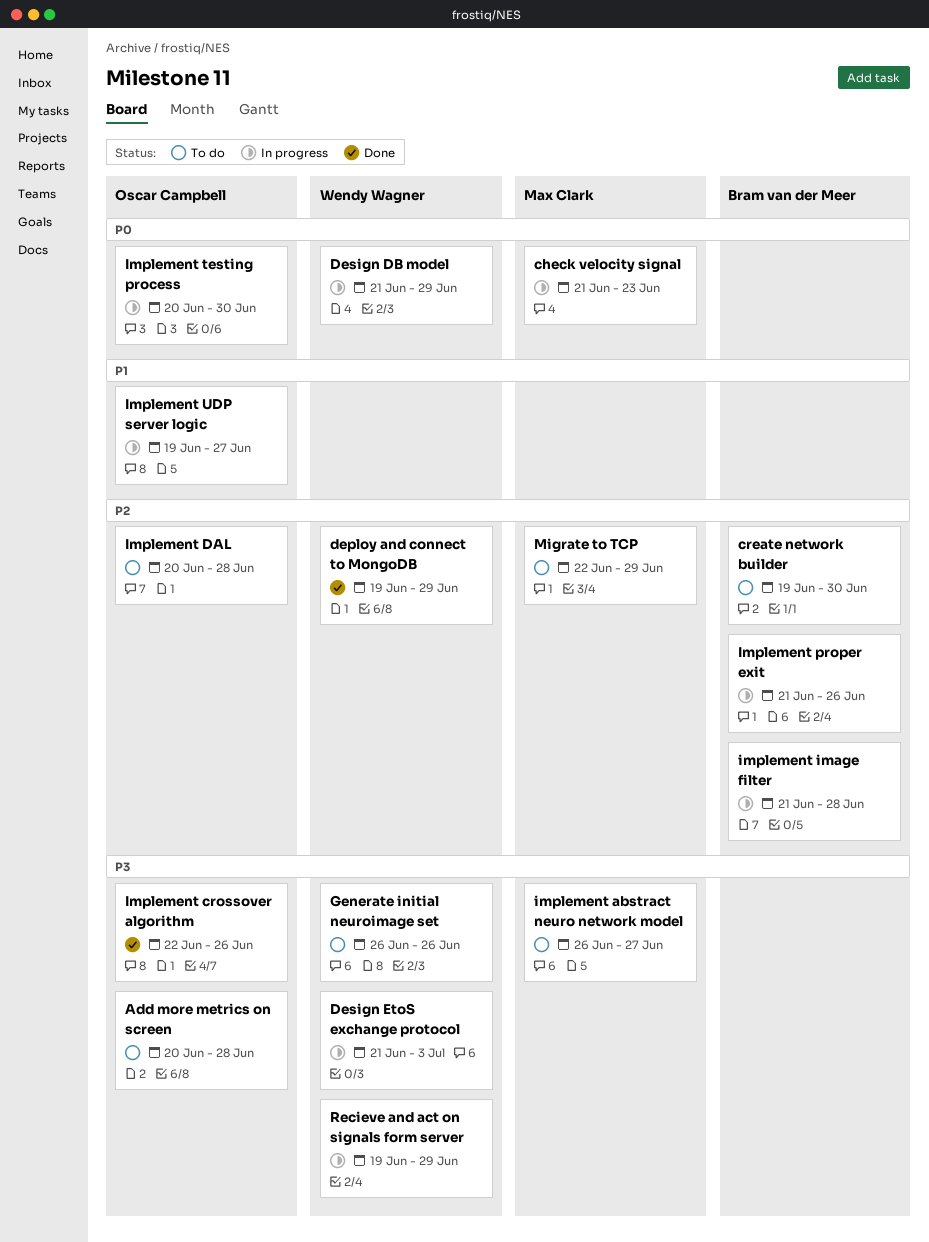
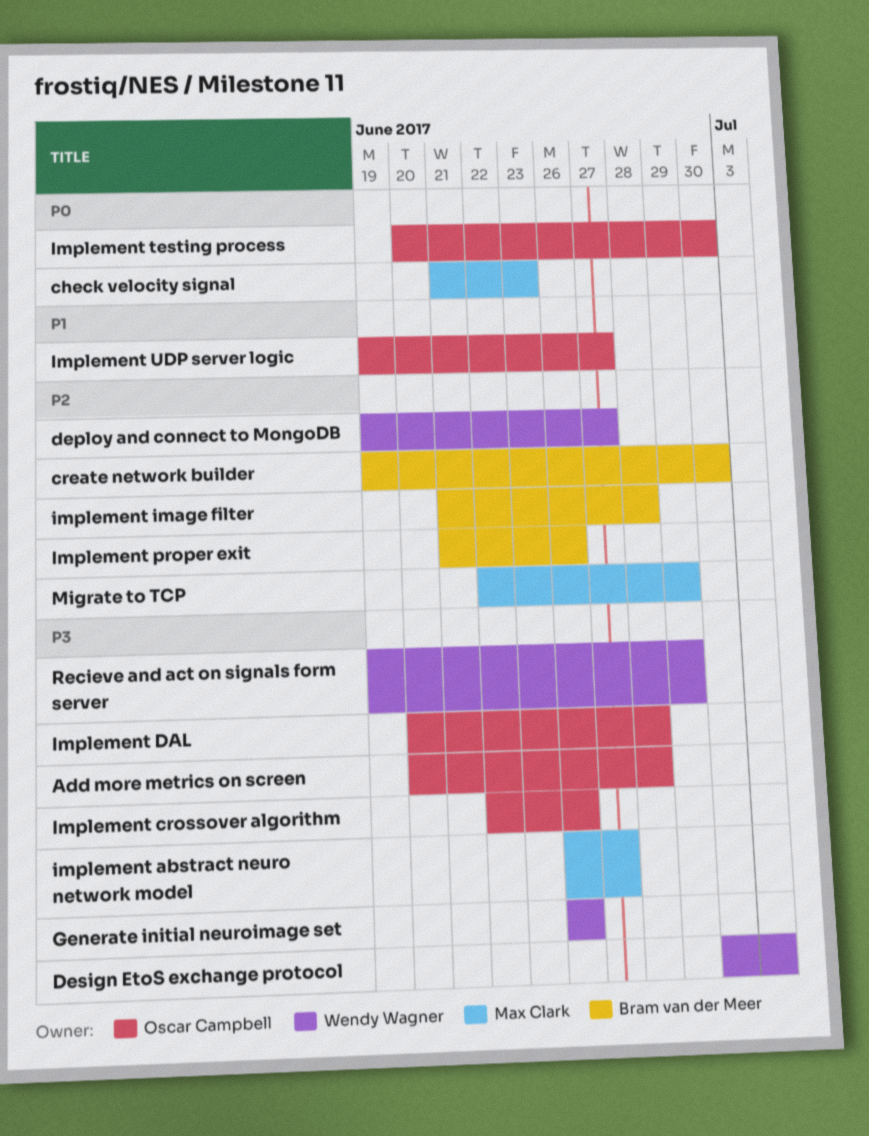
deploy and connect to MongoDB, due: Jun 29 -> Jun 27
Design DB model: present -> none
Design EtoS exchange protocol, start: Jun 21 -> Jun 30
Implement DAL, priority: P2 -> P3

